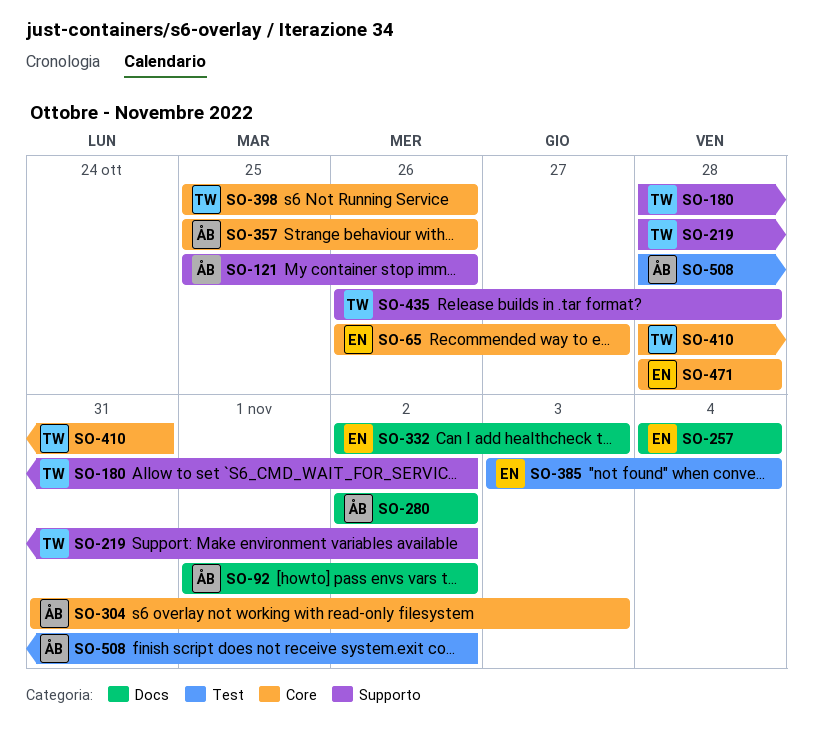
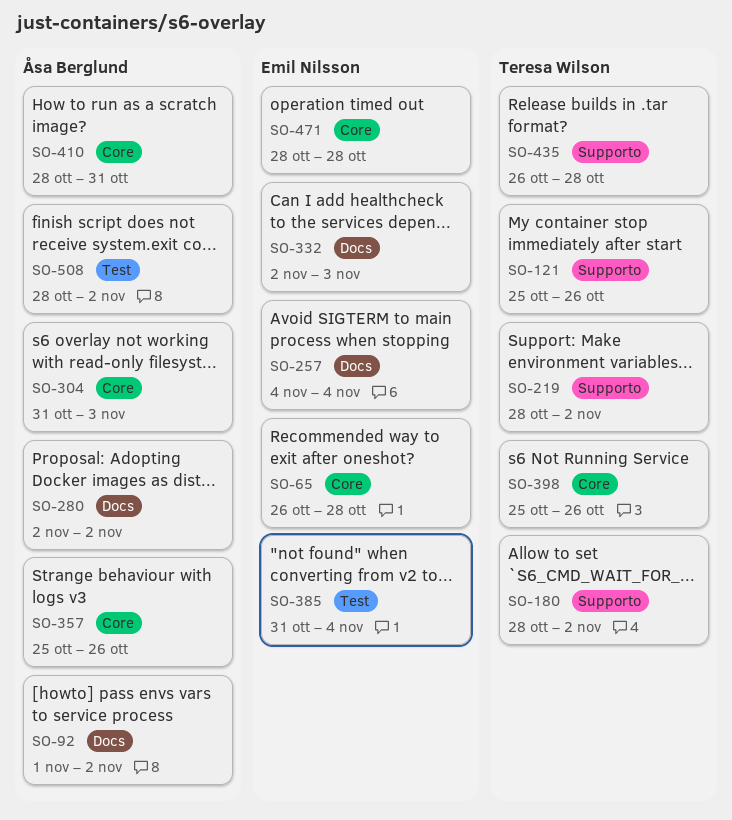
SO-65, due: Oct 27 -> Oct 28
SO-121, owner: Åsa Berglund -> Teresa Wilson
SO-385, start: Nov 3 -> Oct 31
SO-410, owner: Teresa Wilson -> Åsa Berglund

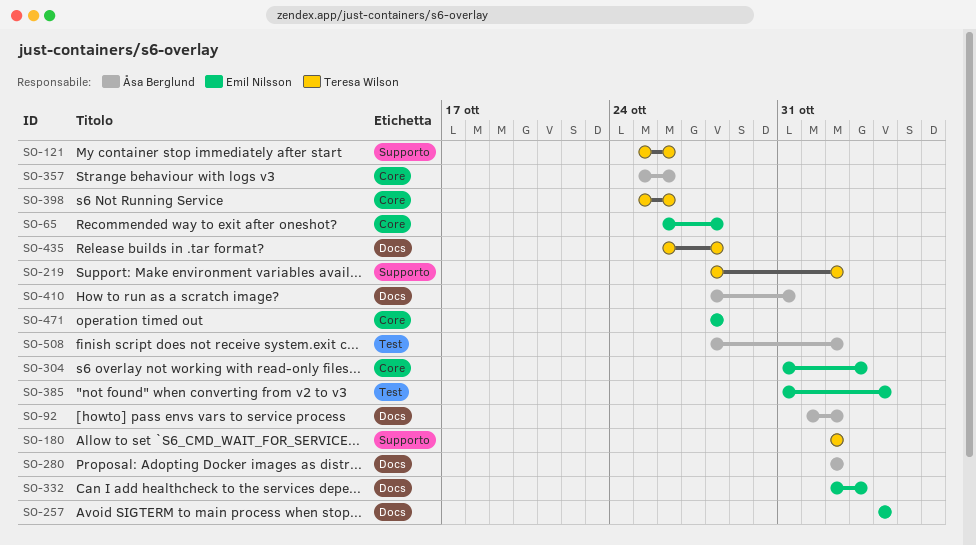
SO-180, start: Oct 28 -> Nov 2
SO-304, owner: Åsa Berglund -> Emil Nilsson
SO-410, label: Core -> Docs
SO-435, label: Supporto -> Docs

